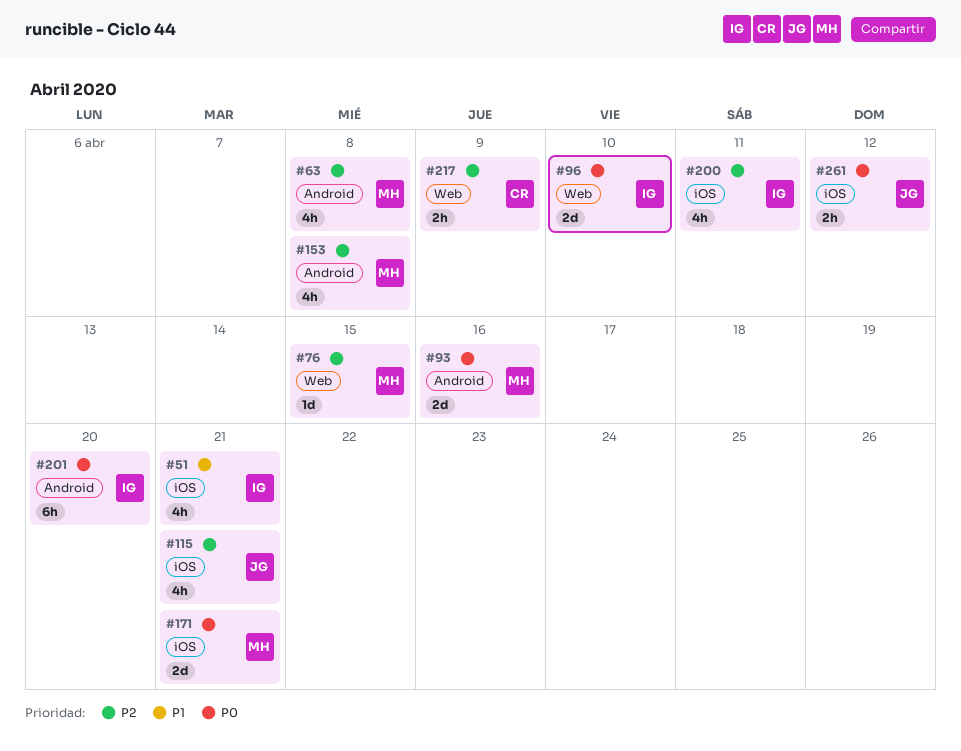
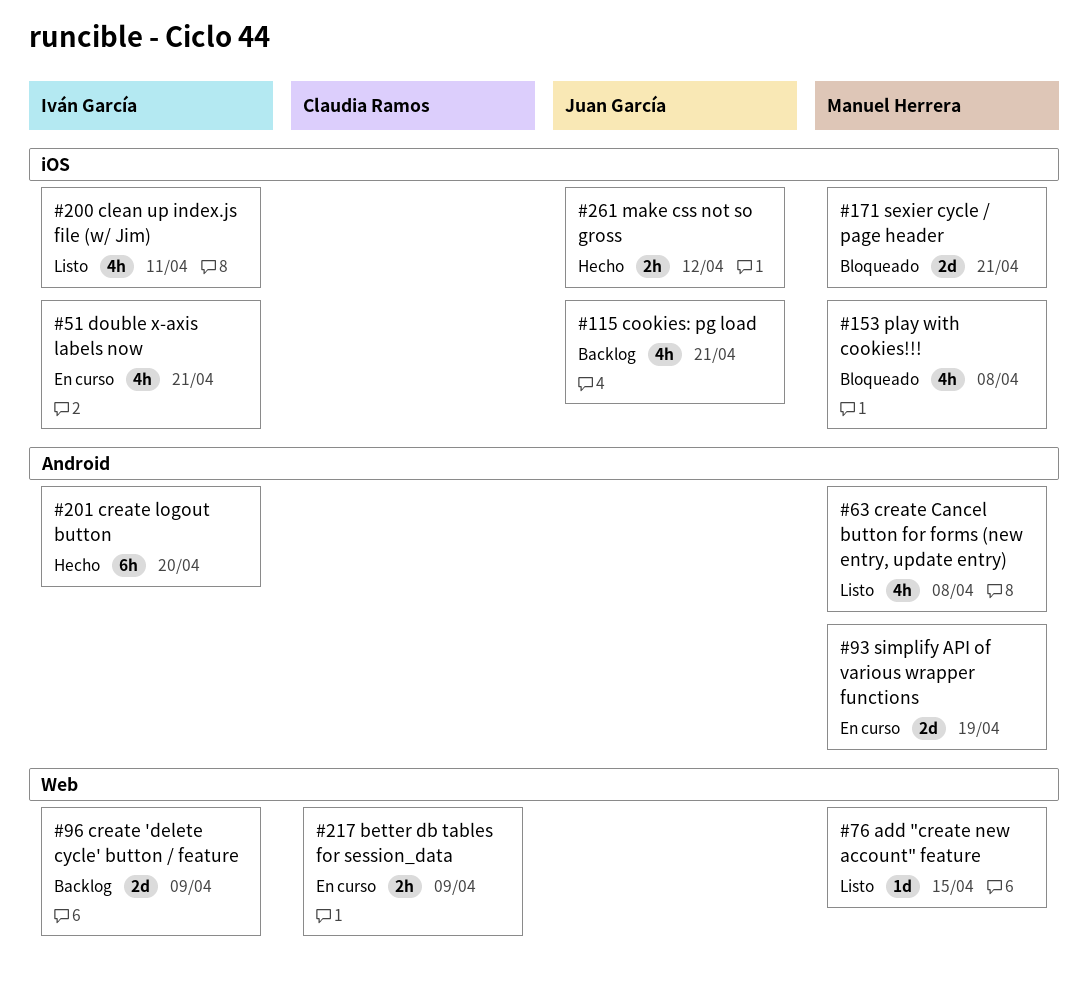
#93, due: Apr 16 -> Apr 19
#96, due: Apr 10 -> Apr 9
#153, label: Android -> iOS

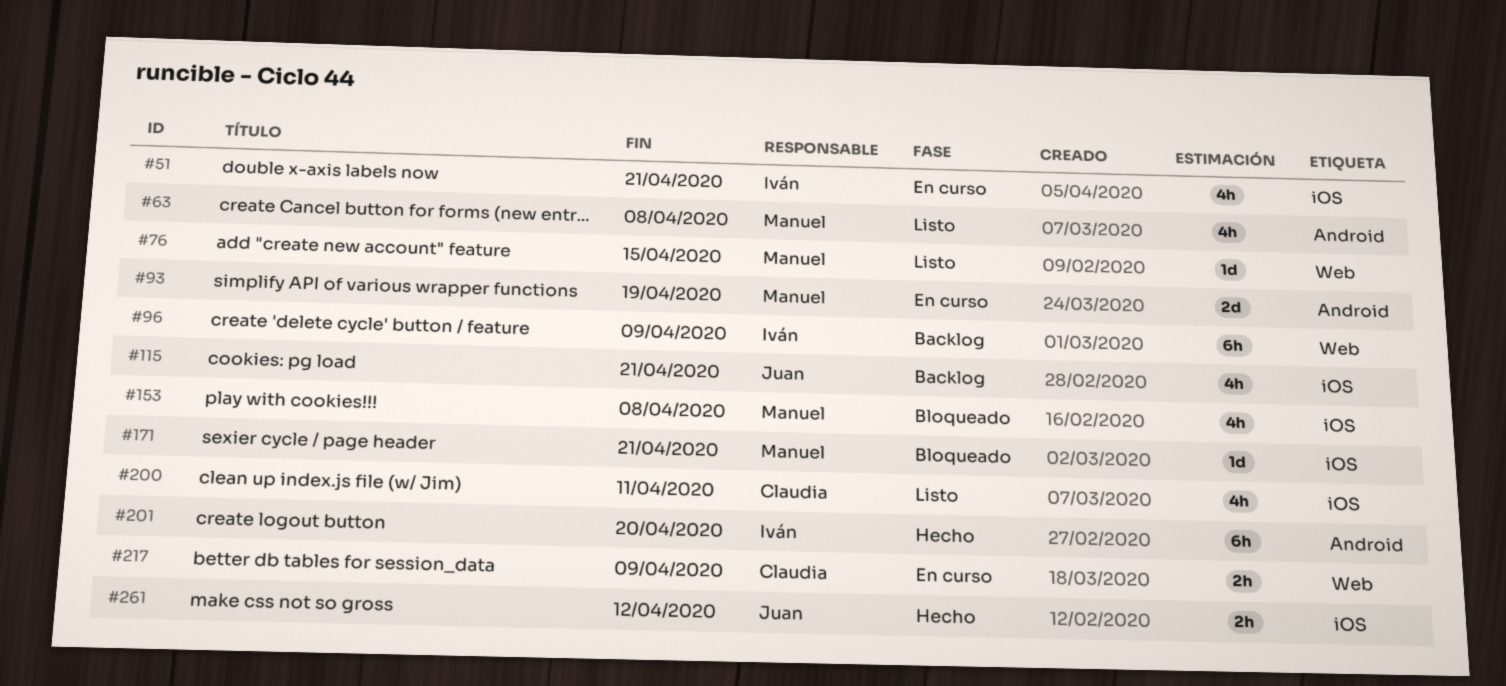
#96, estimate: 2d -> 6h
#171, estimate: 2d -> 1d
#200, owner: Iván García -> Claudia Ramos

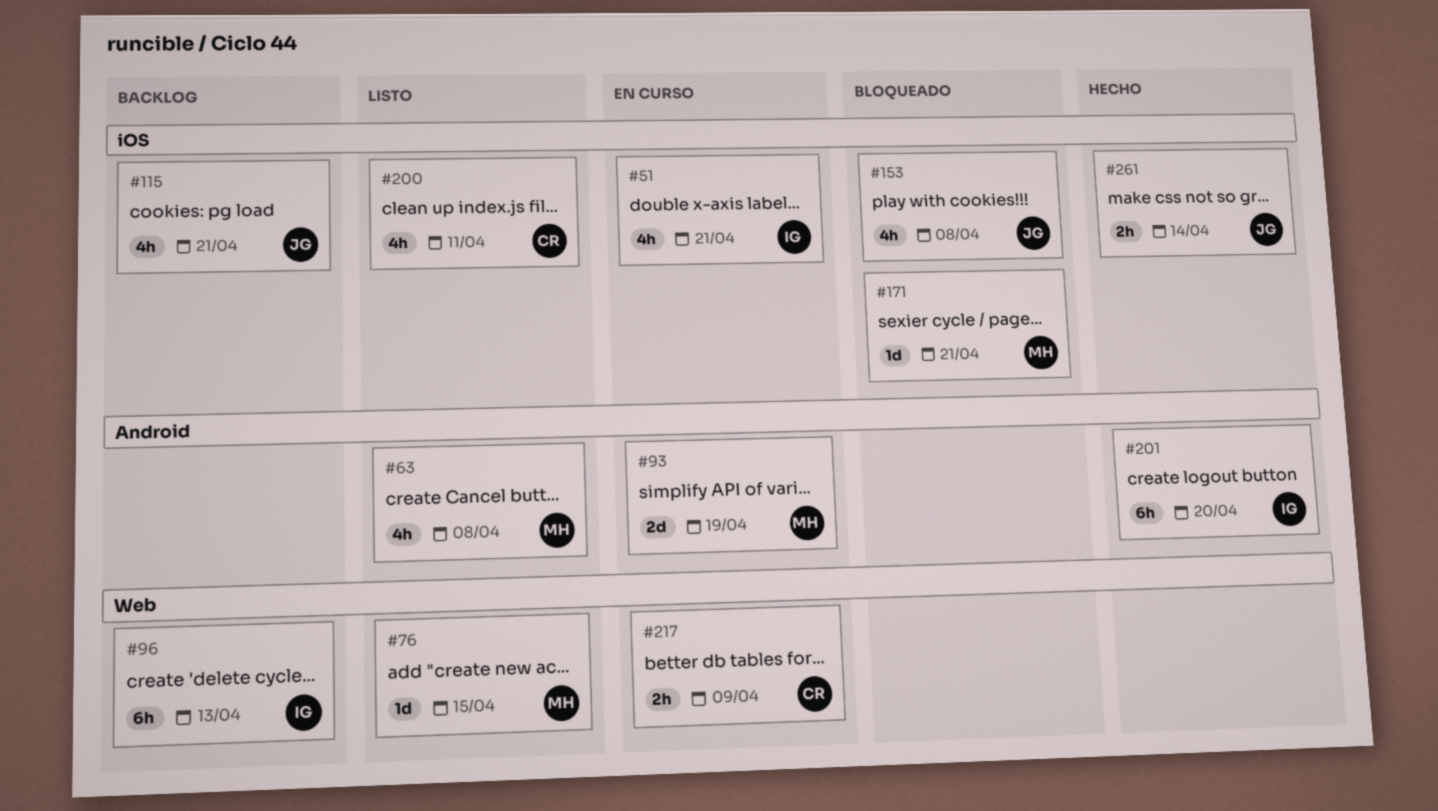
#96, due: Apr 9 -> Apr 13
#153, owner: Manuel -> Juan
#261, due: Apr 12 -> Apr 14

